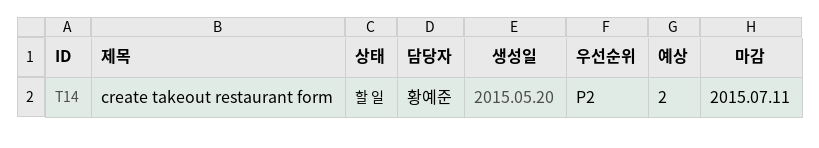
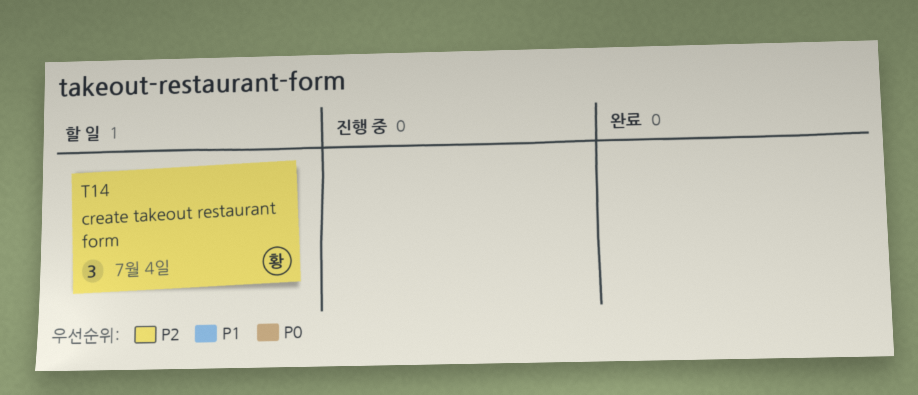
T14, estimate: 2 -> 3
T14, due: Jul 11 -> Jul 4

